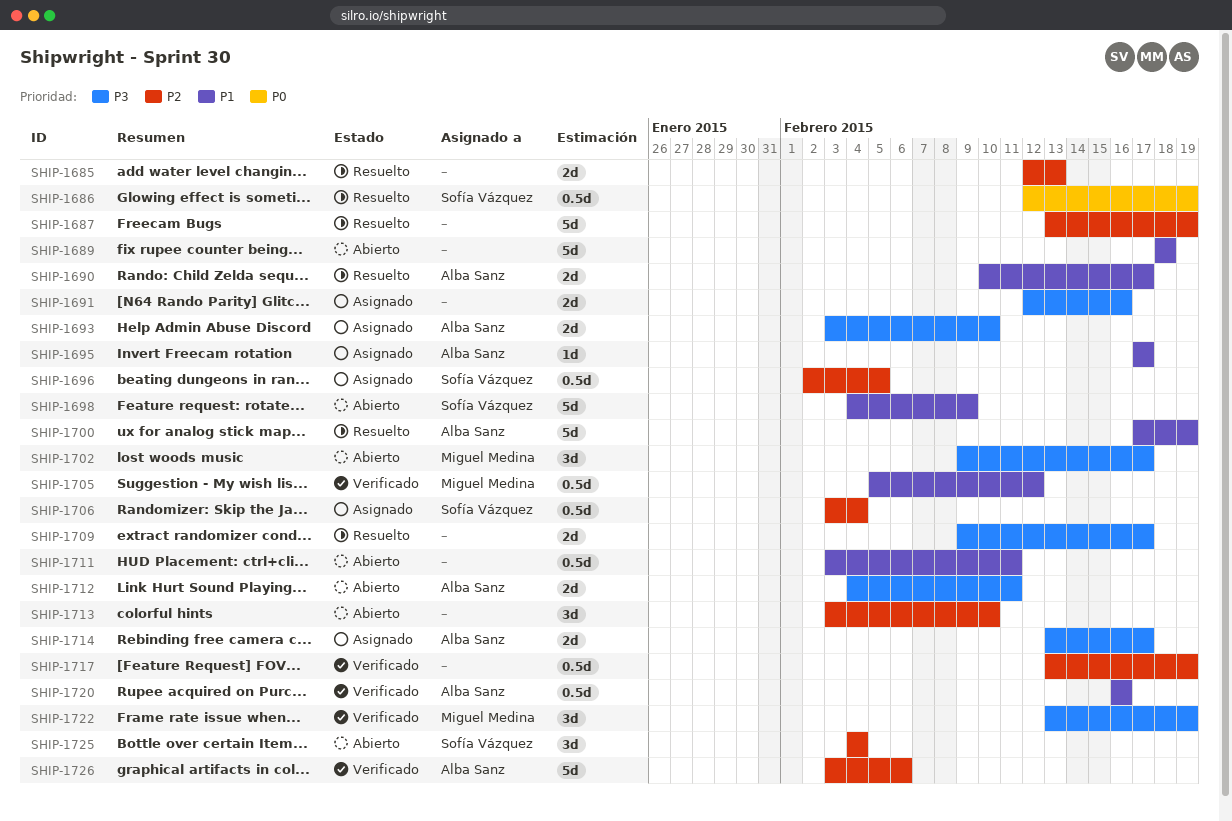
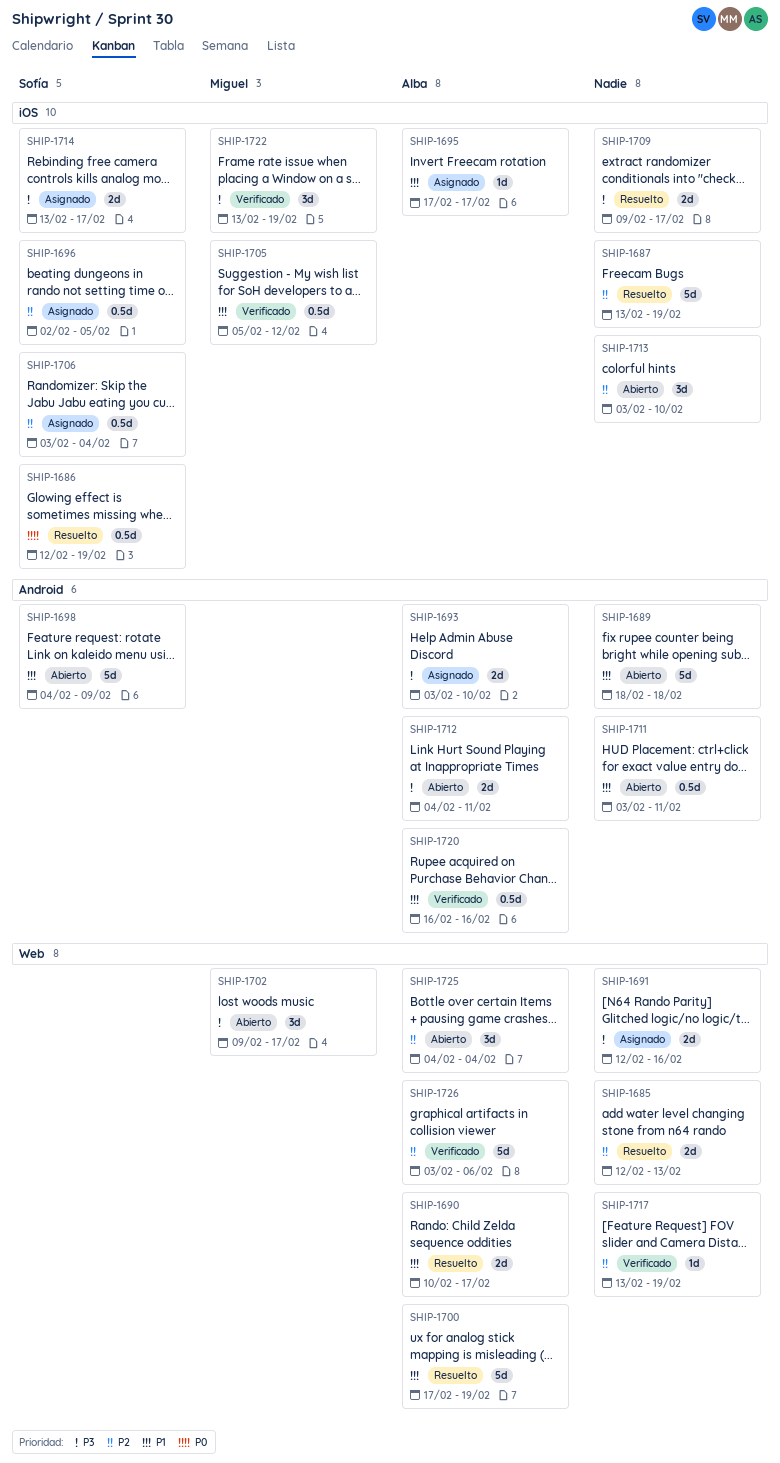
SHIP-1714, owner: Alba Sanz -> Sofía Vázquez
SHIP-1717, estimate: 0.5d -> 1d
SHIP-1725, owner: Sofía Vázquez -> Alba Sanz

